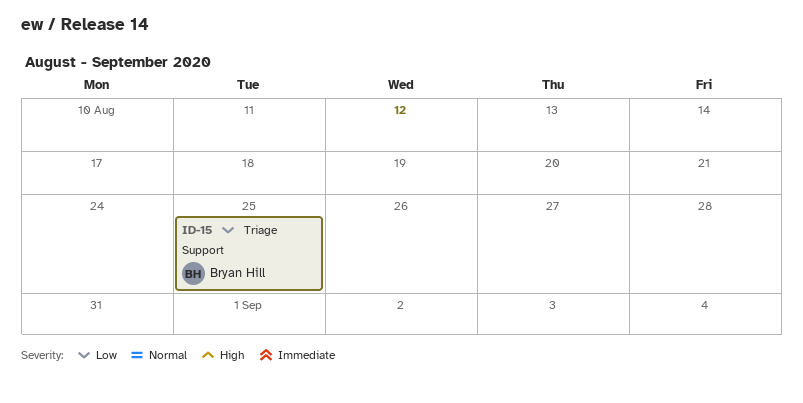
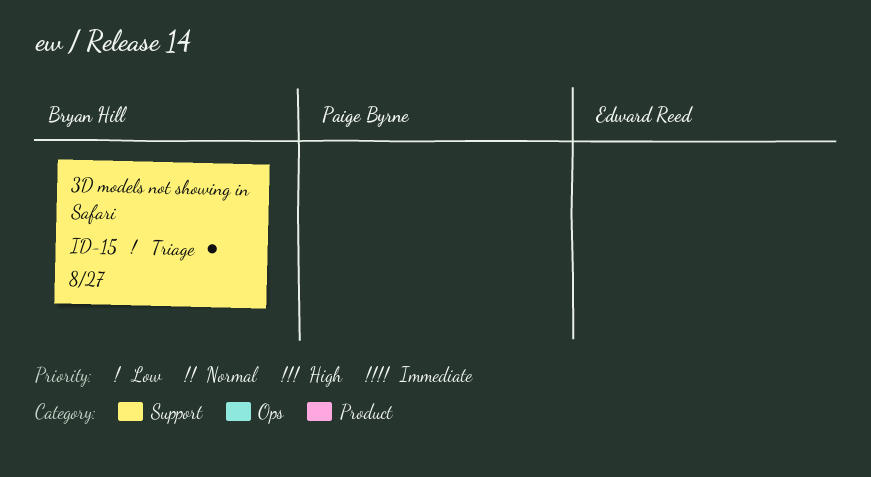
ID-15, due: Aug 25 -> Aug 27

